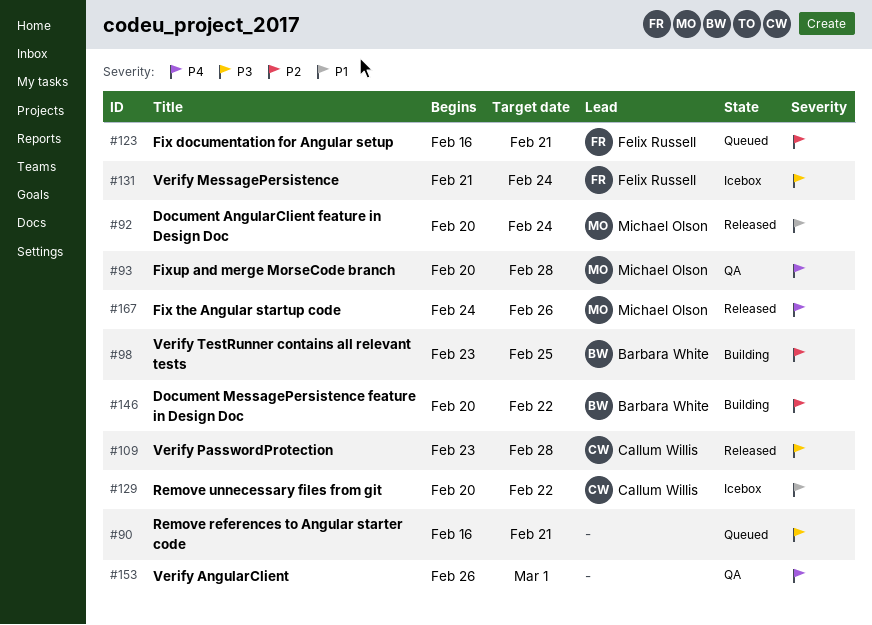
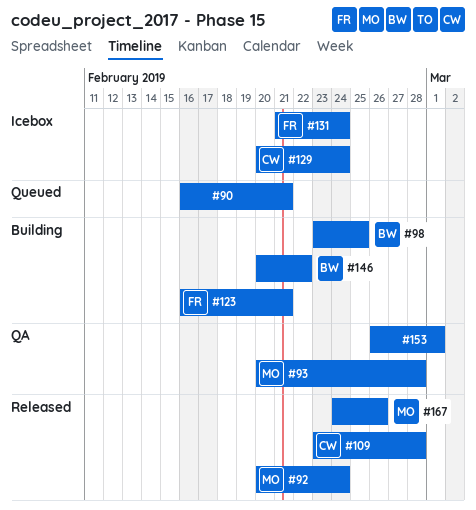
#123, status: Queued -> Building
#129, due: Feb 22 -> Feb 24

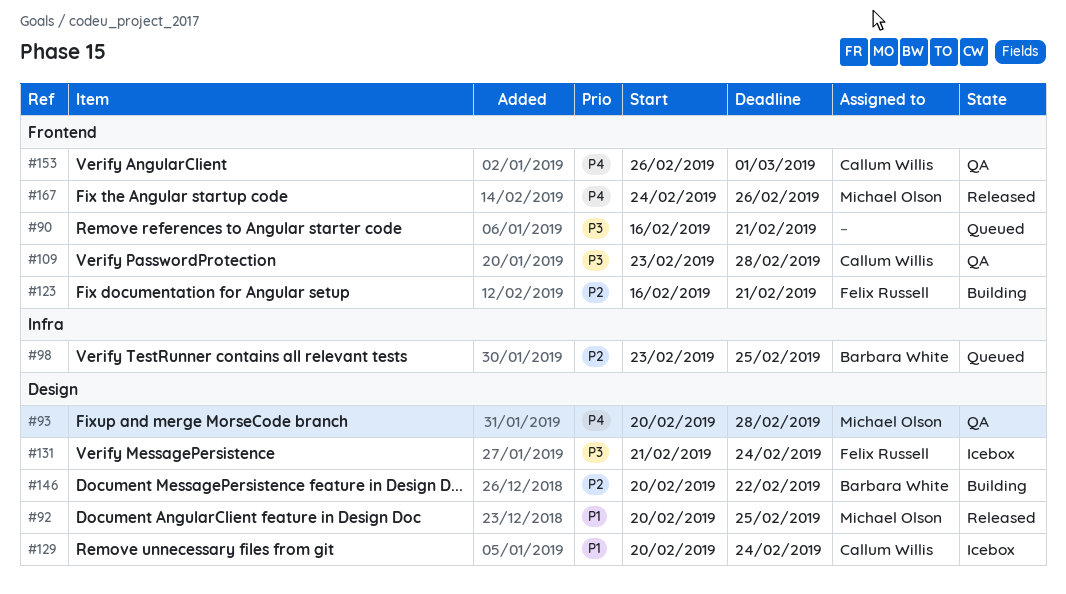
#92, due: Feb 24 -> Feb 25
#98, status: Building -> Queued
#109, status: Released -> QA
#153, owner: none -> Callum Willis

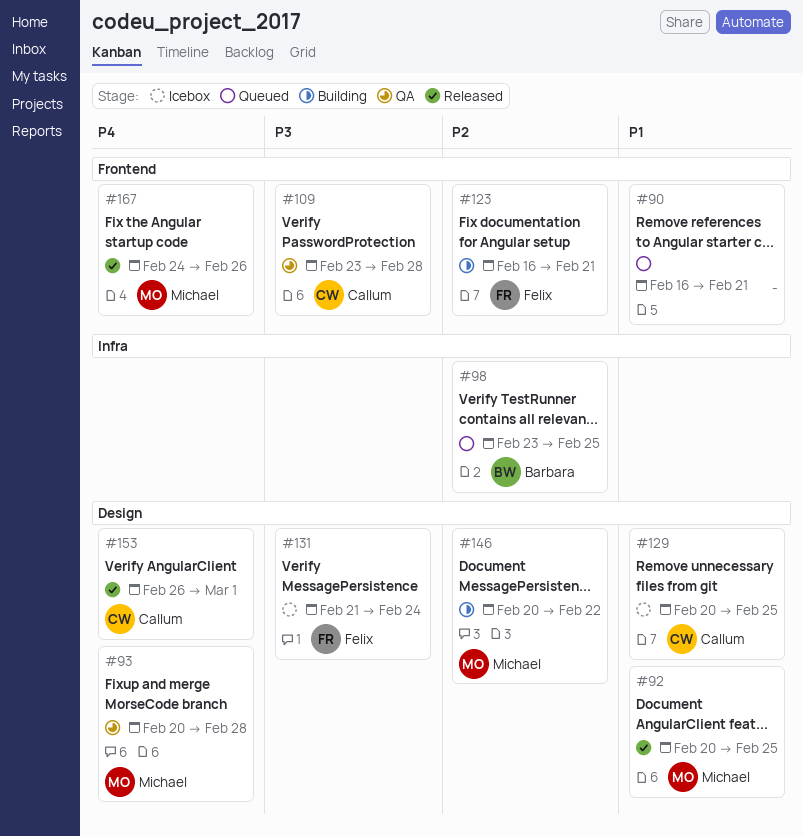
#90, priority: P3 -> P1
#129, due: Feb 24 -> Feb 25
#146, owner: Barbara White -> Michael Olson
#153, status: QA -> Released
#153, label: Frontend -> Design

